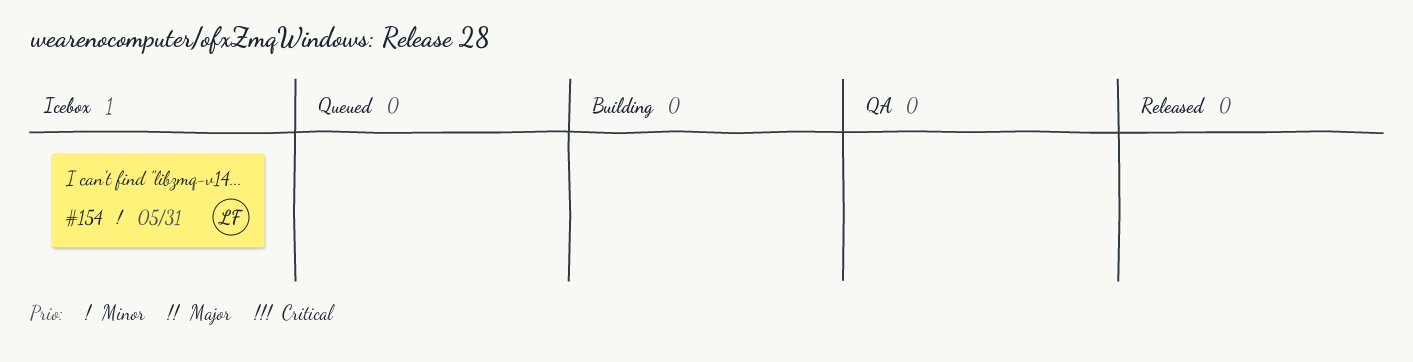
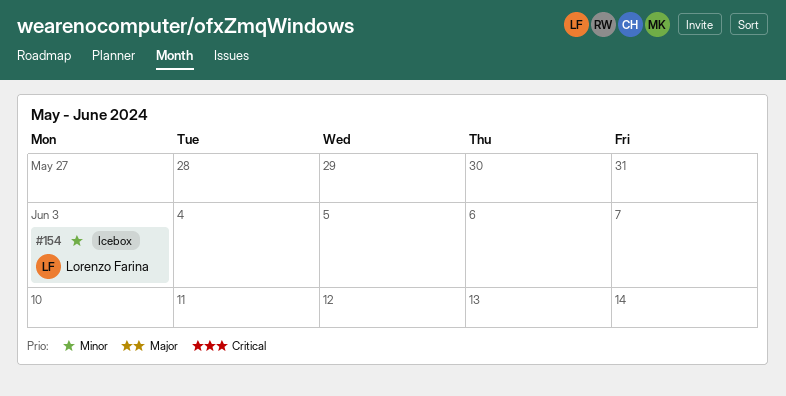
#154, due: May 31 -> Jun 3

